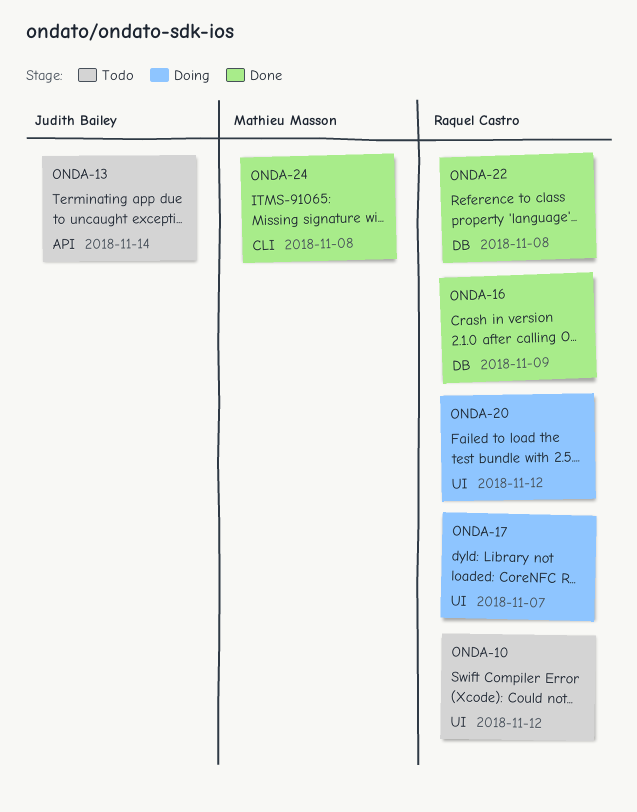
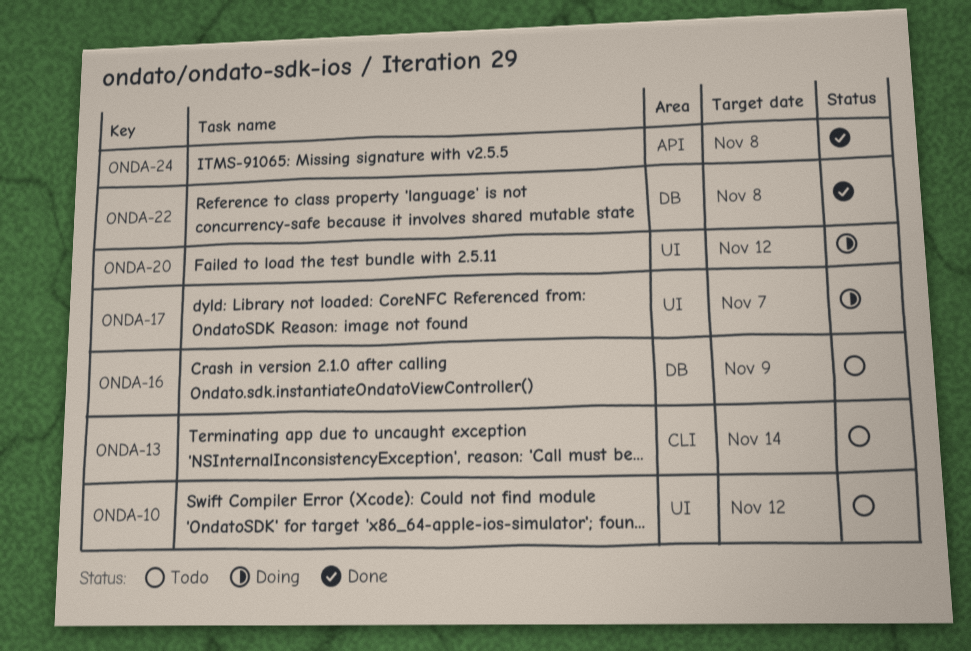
ONDA-13, label: API -> CLI
ONDA-16, status: Done -> Todo
ONDA-24, label: CLI -> API

